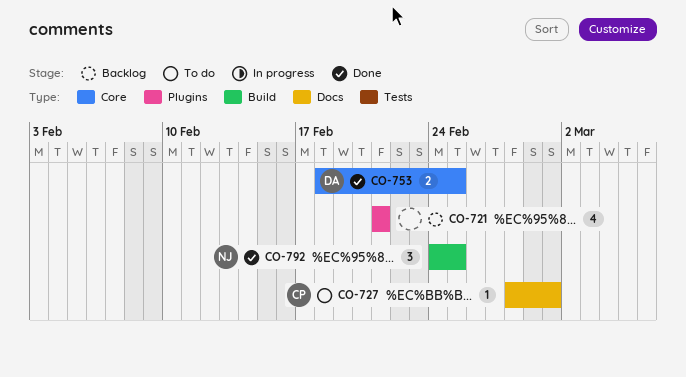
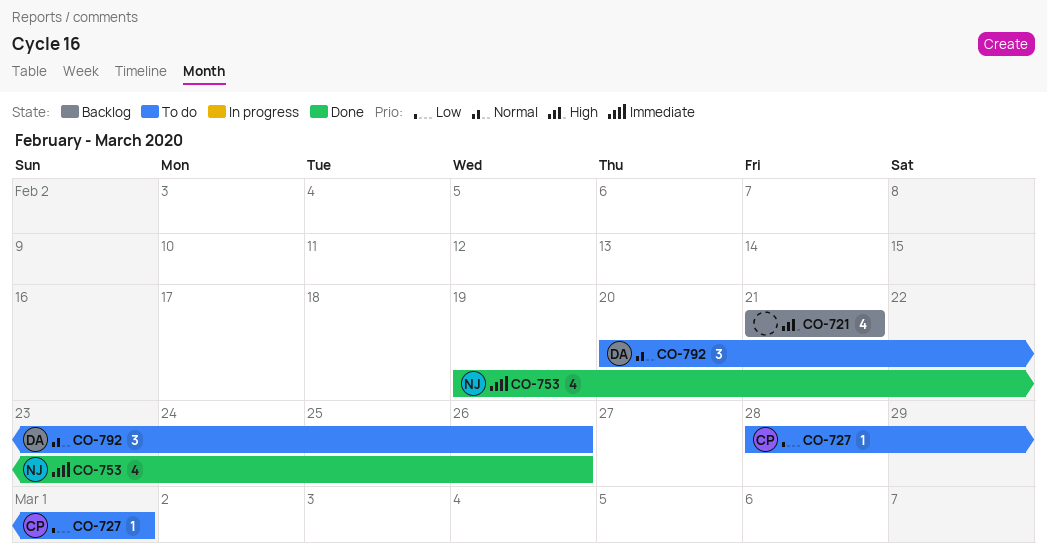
CO-753, owner: DA -> NJ
CO-753, estimate: 2 -> 4
CO-753, start: Feb 18 -> Feb 19
CO-753, due: Feb 25 -> Feb 26
CO-792, status: Done -> To do
CO-792, owner: NJ -> DA
CO-792, start: Feb 24 -> Feb 20
CO-792, due: Feb 25 -> Feb 26

